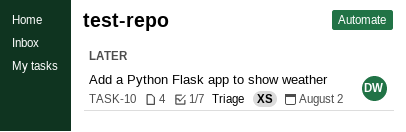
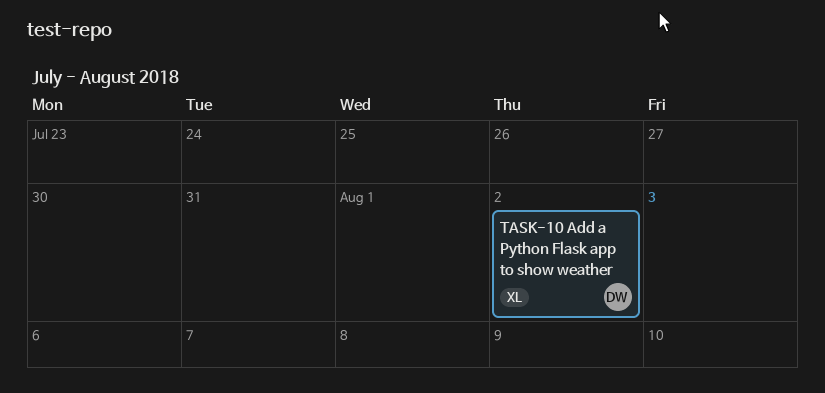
TASK-10, estimate: XS -> XL

